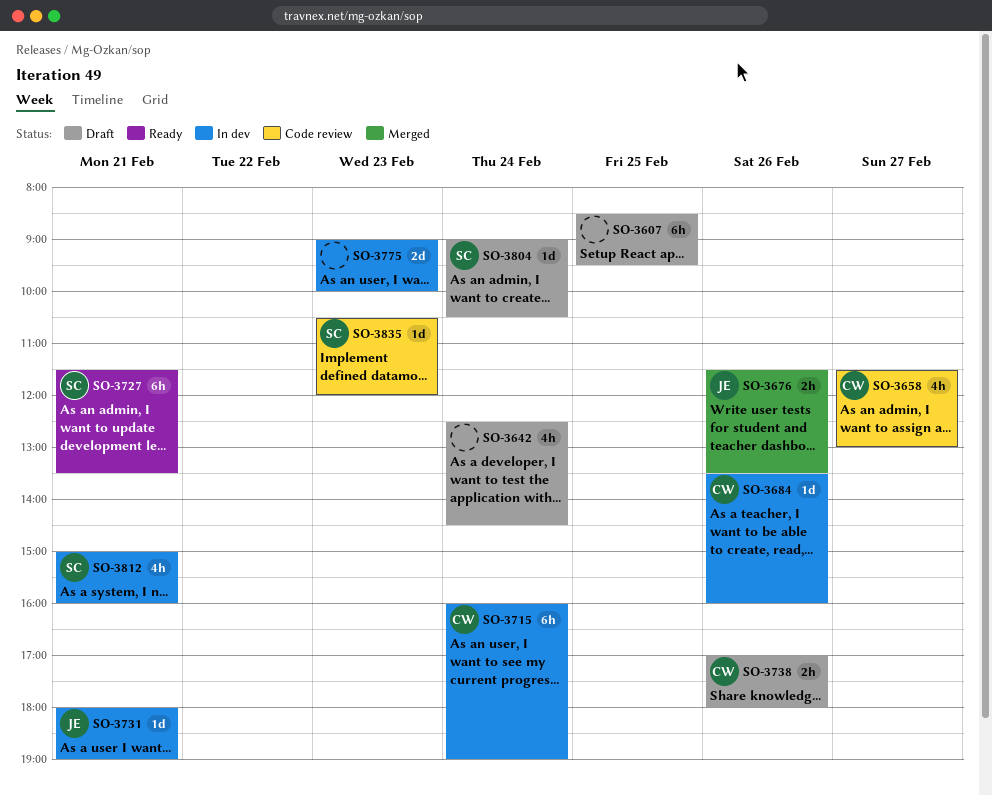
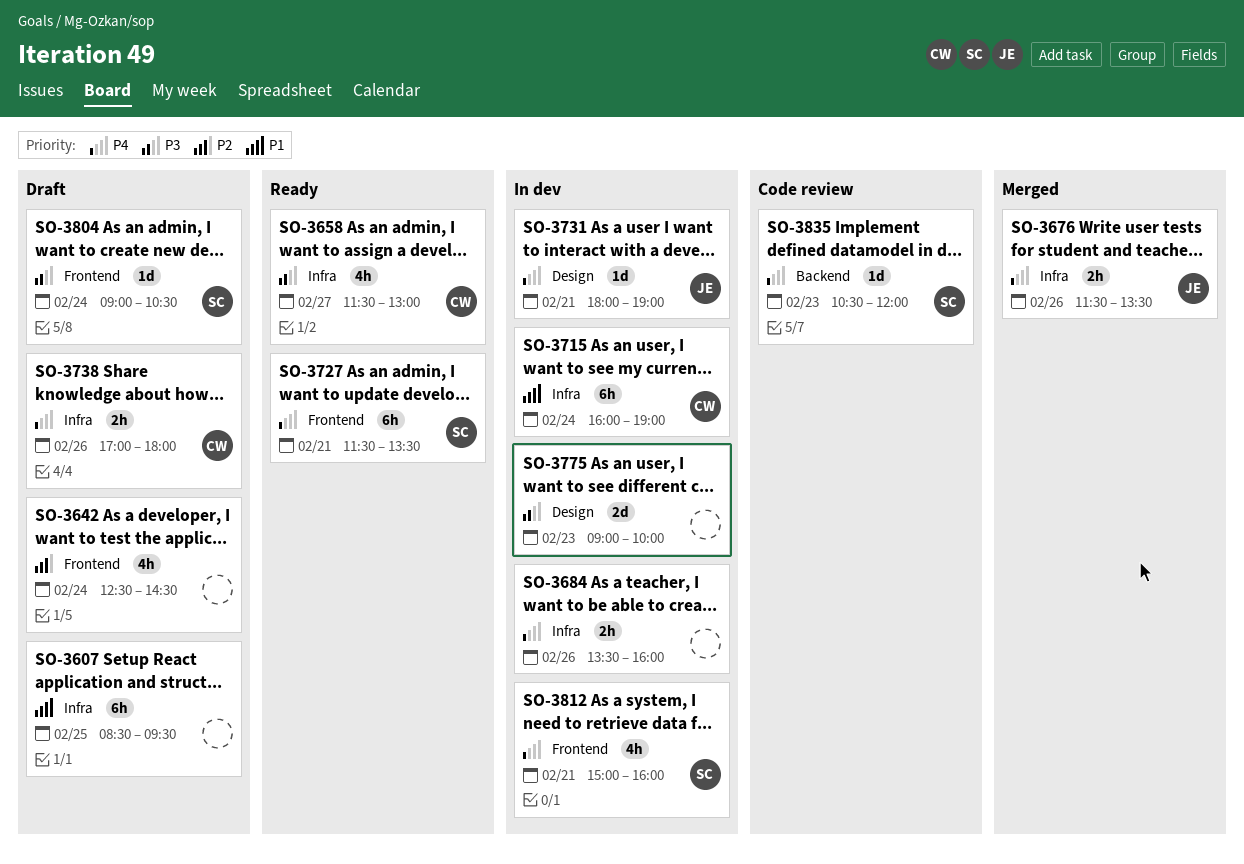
SO-3658, status: Code review -> Ready
SO-3684, owner: CW -> none
SO-3684, estimate: 1d -> 2h

